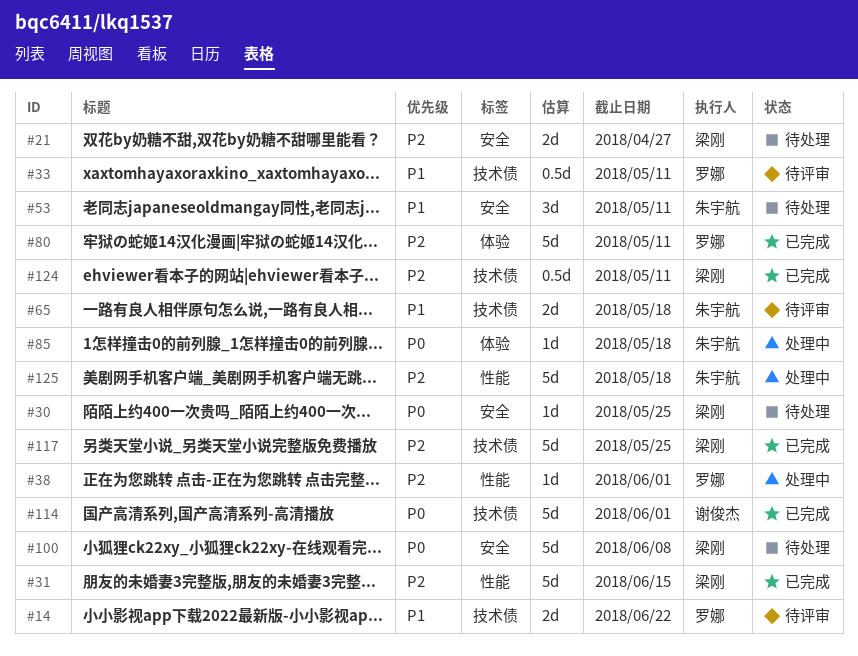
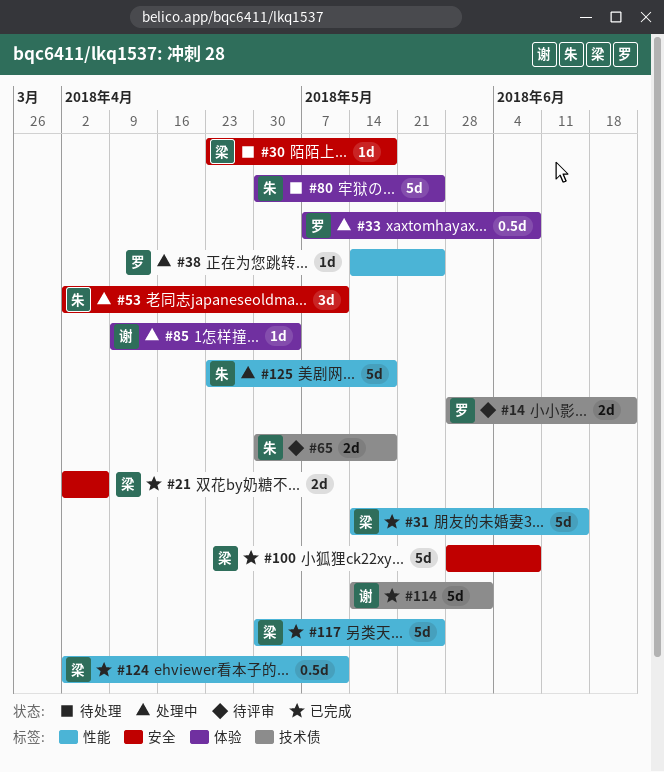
#21, status: 待处理 -> 已完成
#21, due: Apr 27 -> Apr 6
#30, due: May 25 -> May 18
#33, status: 待评审 -> 处理中
#33, label: 技术债 -> 体验
#33, due: May 11 -> Jun 8
#38, due: Jun 1 -> May 25
#53, status: 待处理 -> 处理中
#80, status: 已完成 -> 待处理
#80, owner: 罗娜 -> 朱宇航
#80, due: May 11 -> May 25
#85, owner: 朱宇航 -> 谢俊杰
#85, due: May 18 -> May 4
#100, status: 待处理 -> 已完成
#117, label: 技术债 -> 性能
#124, label: 技术债 -> 性能

